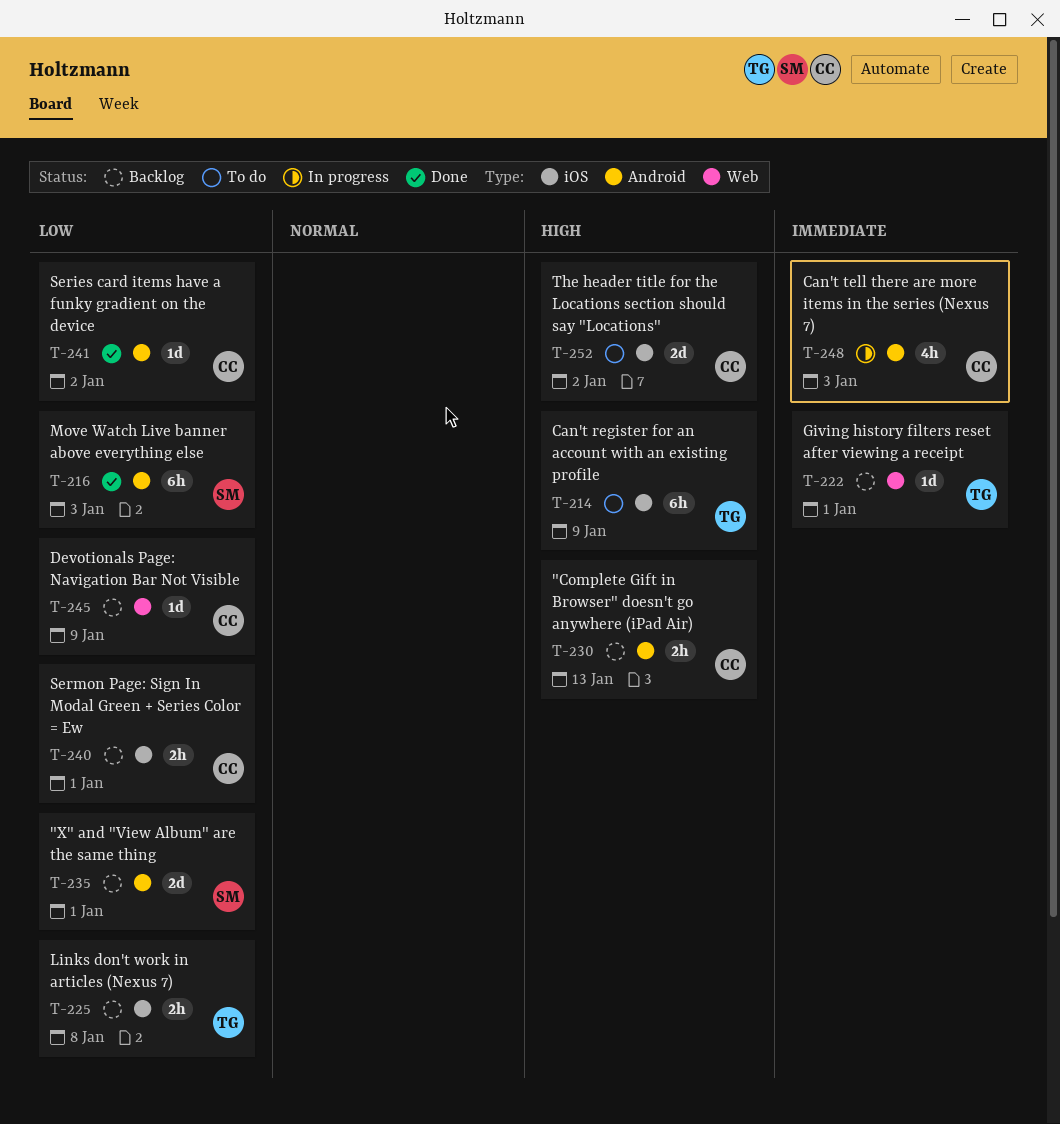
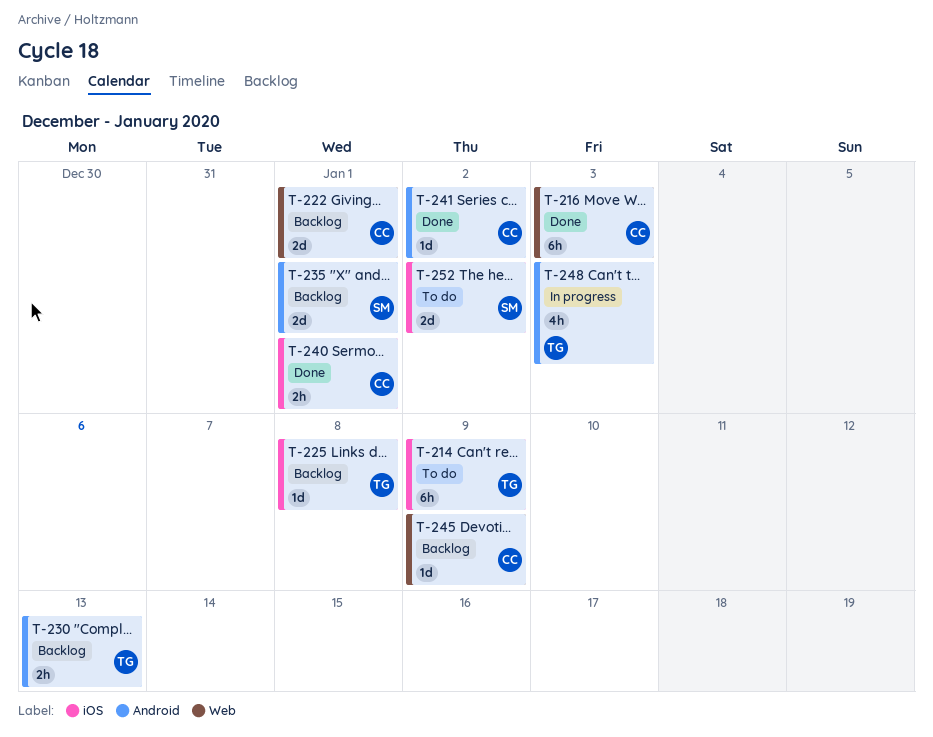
T-216, owner: SM -> CC
T-216, label: Android -> Web
T-222, owner: TG -> CC
T-222, estimate: 1d -> 2d
T-225, estimate: 2h -> 1d
T-230, owner: CC -> TG
T-240, status: Backlog -> Done
T-248, owner: CC -> TG
T-252, owner: CC -> SM

